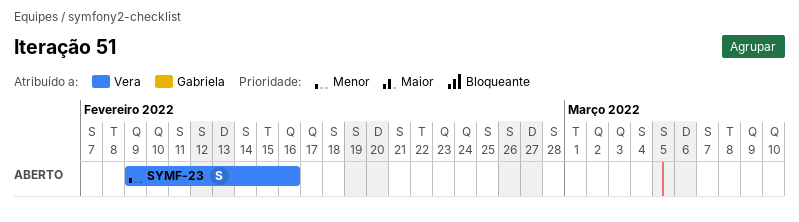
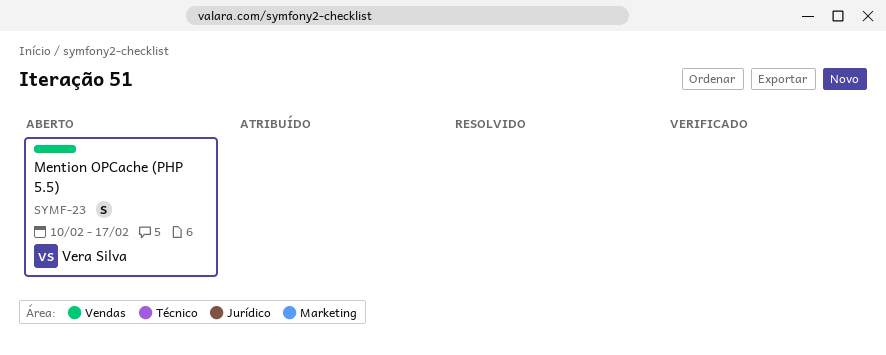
SYMF-23, start: Feb 9 -> Feb 10
SYMF-23, due: Feb 16 -> Feb 17

